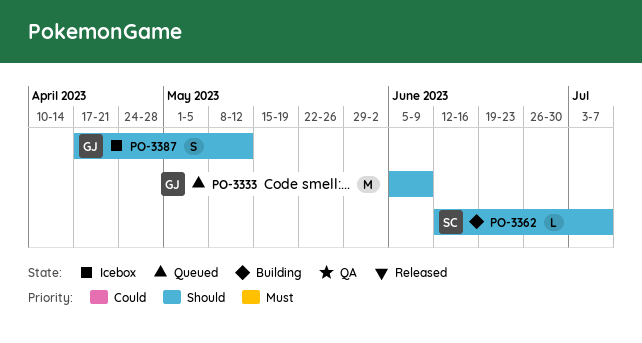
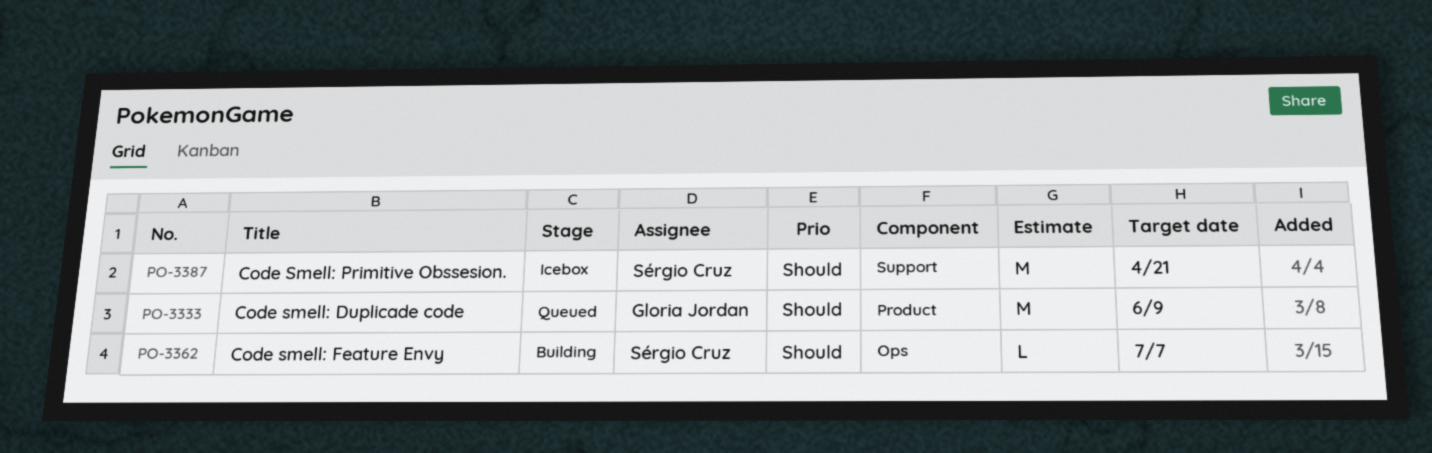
PO-3387, owner: Gloria Jordan -> Sérgio Cruz
PO-3387, estimate: S -> M
PO-3387, due: May 12 -> Apr 21

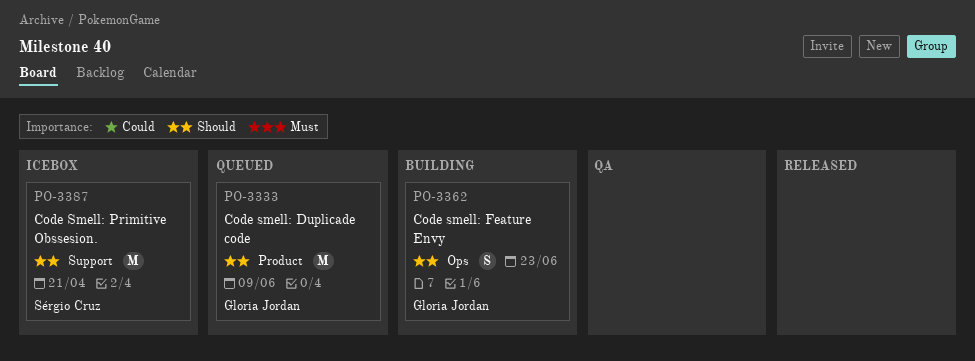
PO-3362, owner: Sérgio Cruz -> Gloria Jordan
PO-3362, estimate: L -> S
PO-3362, due: Jul 7 -> Jun 23

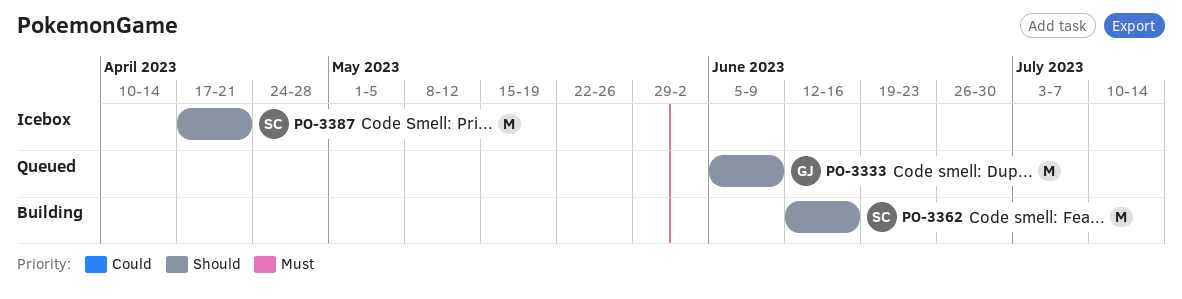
PO-3362, owner: Gloria Jordan -> Sérgio Cruz
PO-3362, estimate: S -> M
PO-3362, due: Jun 23 -> Jun 16

